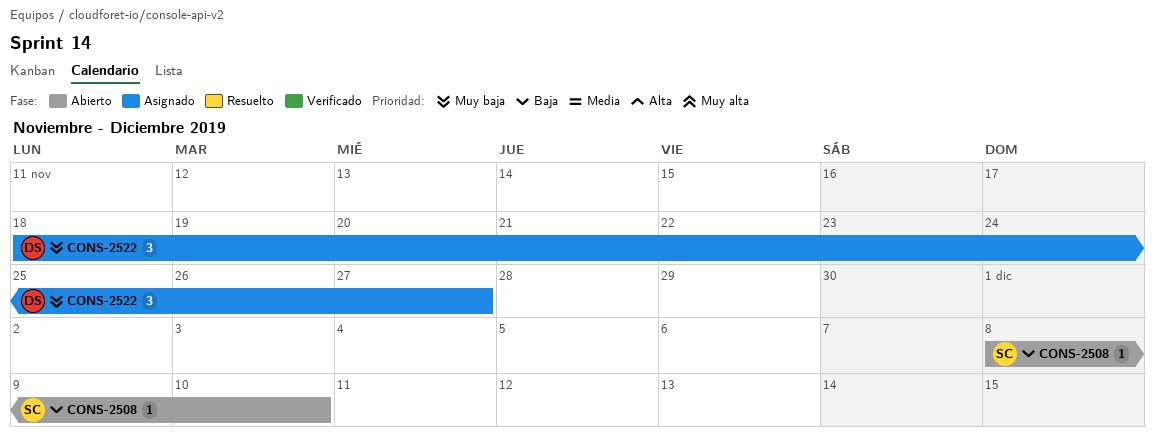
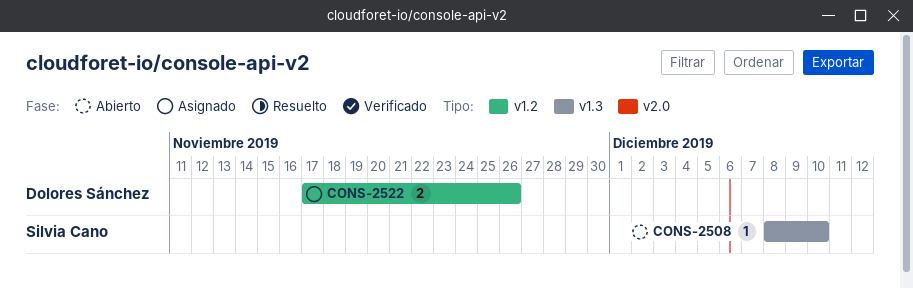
CONS-2522, estimate: 3 -> 2
CONS-2522, start: Nov 18 -> Nov 17
CONS-2522, due: Nov 27 -> Nov 26

